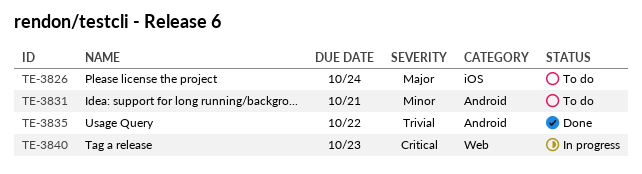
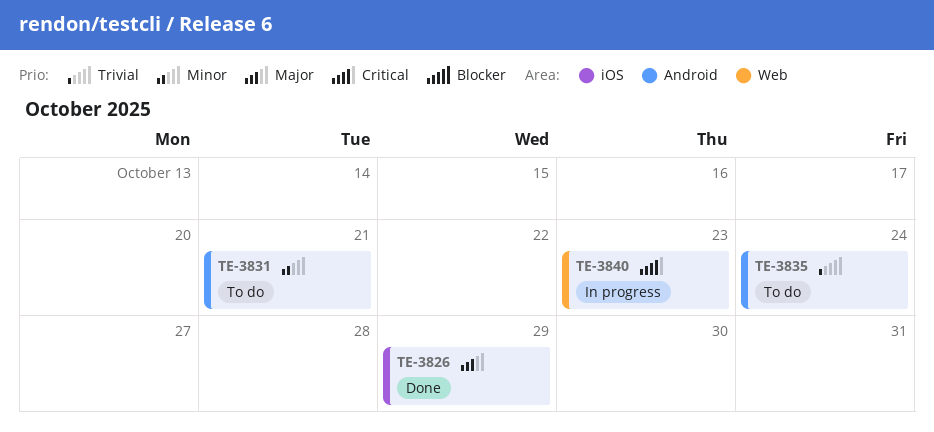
TE-3826, status: To do -> Done
TE-3826, due: Oct 24 -> Oct 29
TE-3835, status: Done -> To do
TE-3835, due: Oct 22 -> Oct 24

